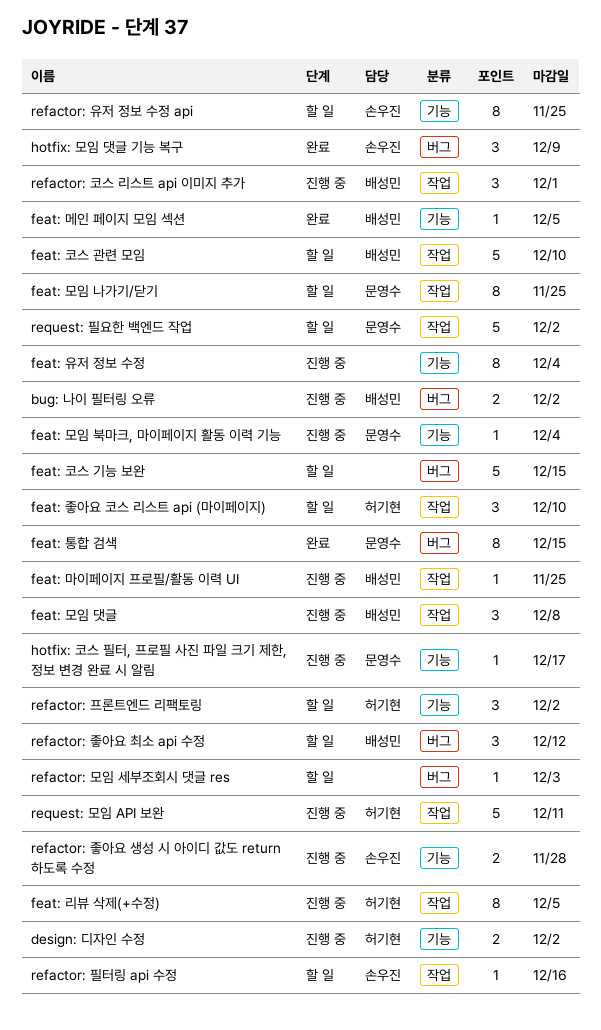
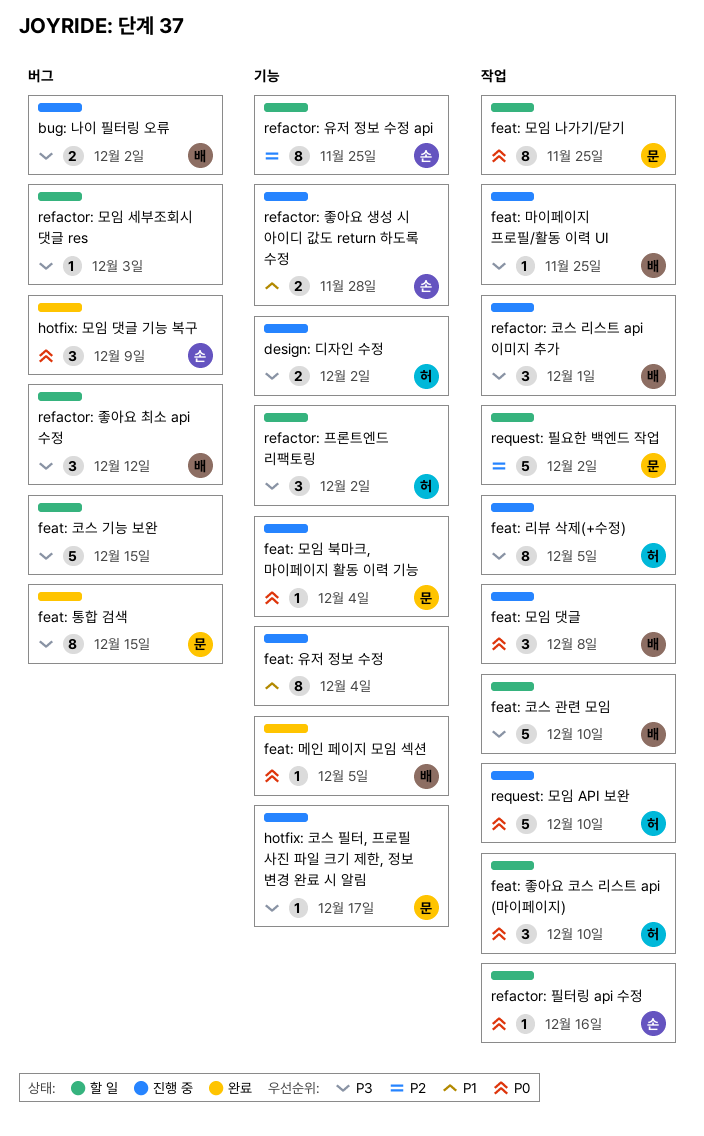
request: 모임 API 보완, due: Dec 11 -> Dec 10

